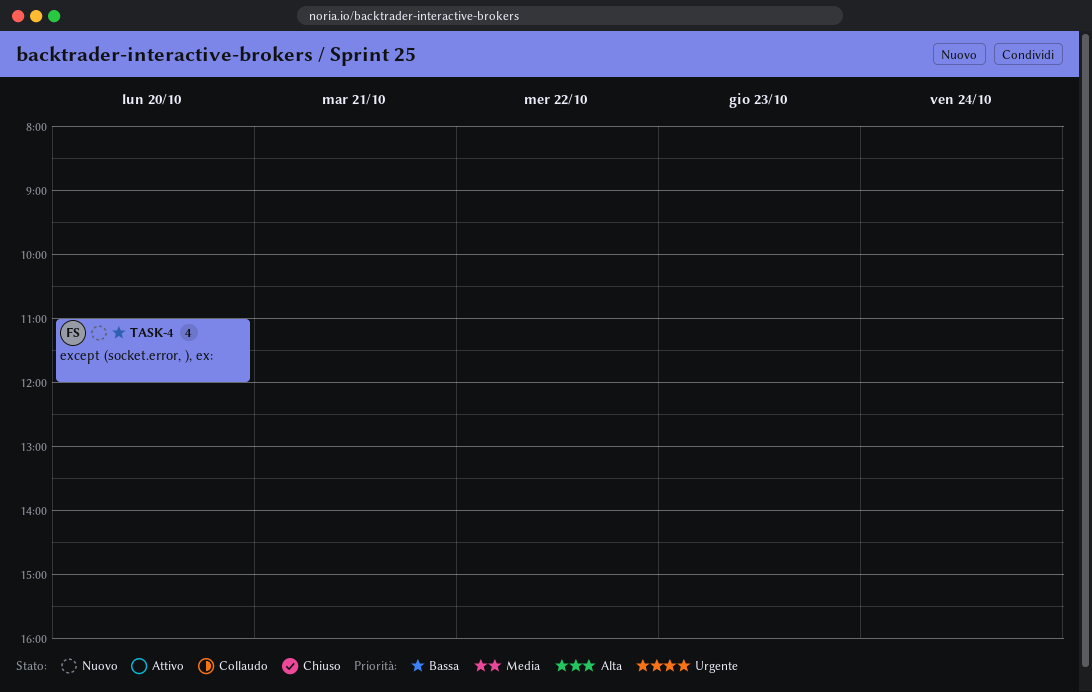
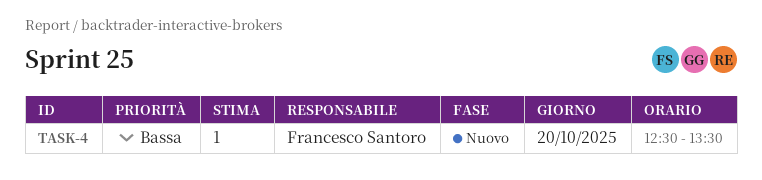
TASK-4, estimate: 4 -> 1
TASK-4, begins: 11:00 -> 12:30
TASK-4, ends: 12:00 -> 13:30

